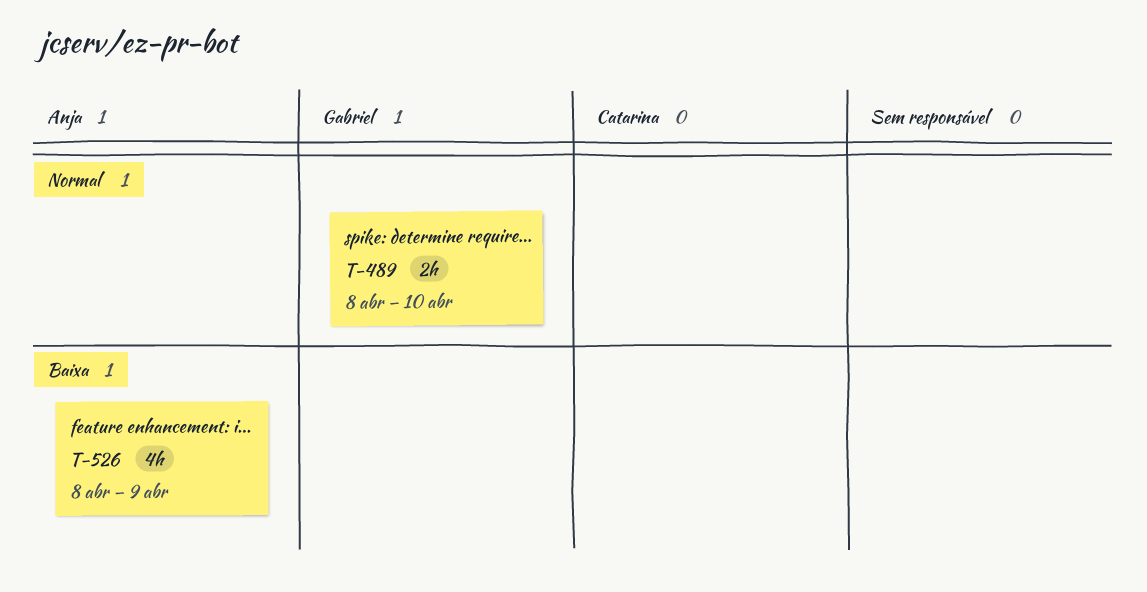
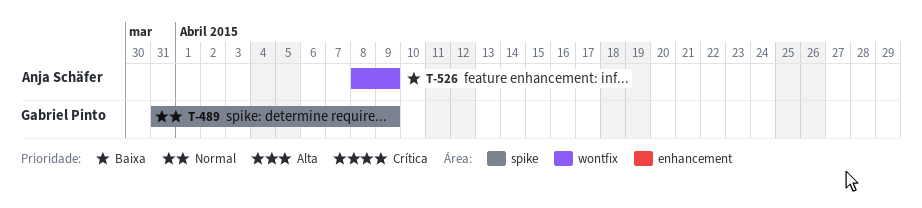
T-489, start: Apr 8 -> Mar 31
T-489, due: Apr 10 -> Apr 9

